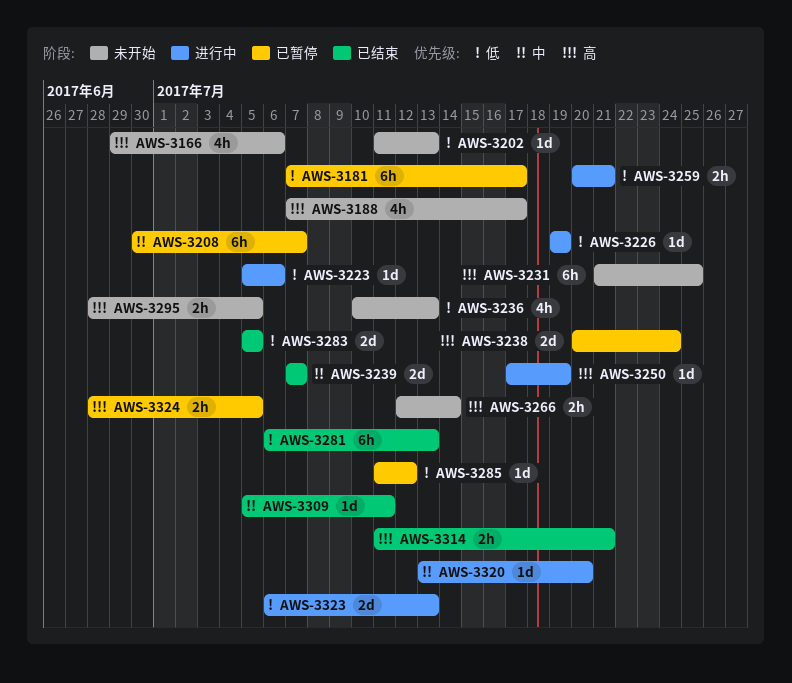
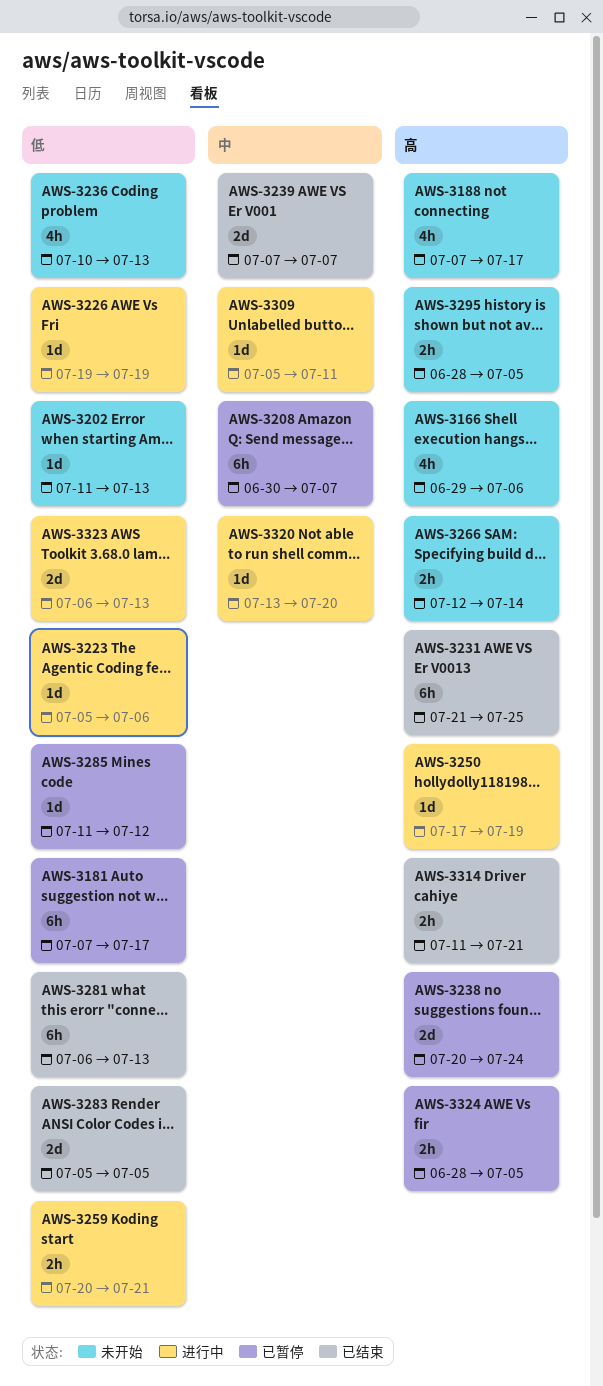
AWS-3231, status: 未开始 -> 已结束
AWS-3309, status: 已结束 -> 进行中

